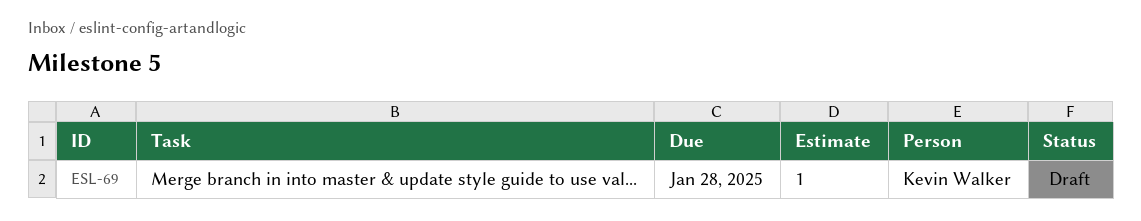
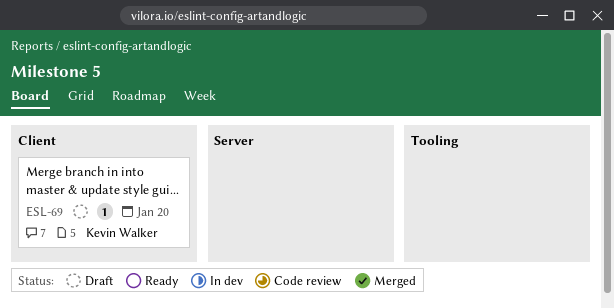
ESL-69, due: Jan 28 -> Jan 20

